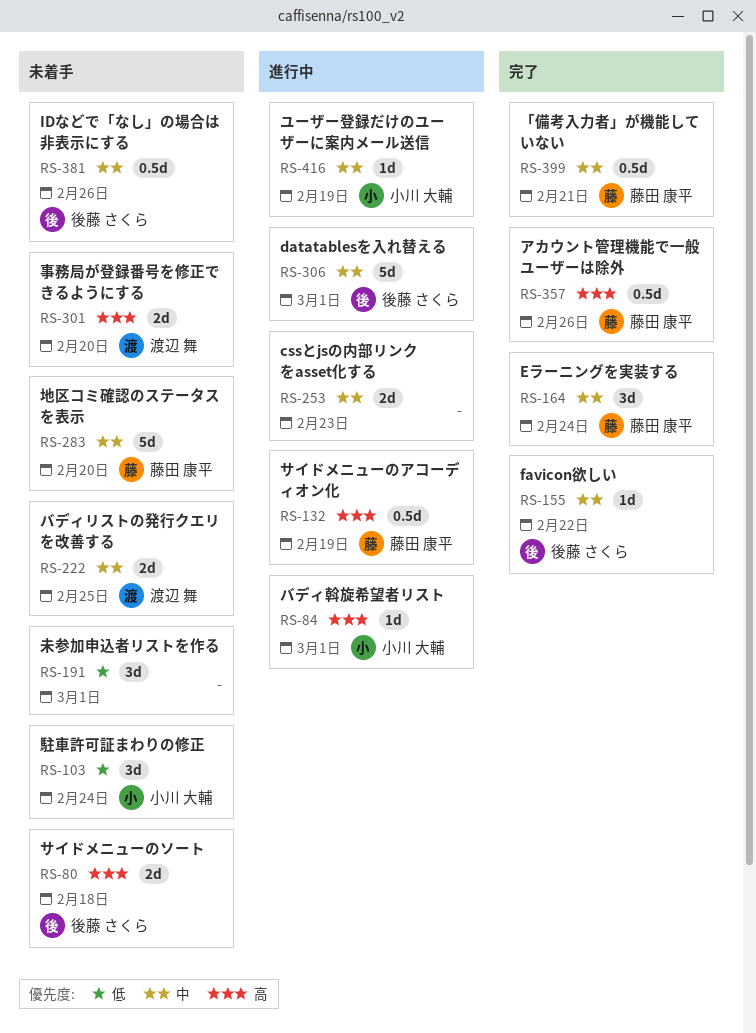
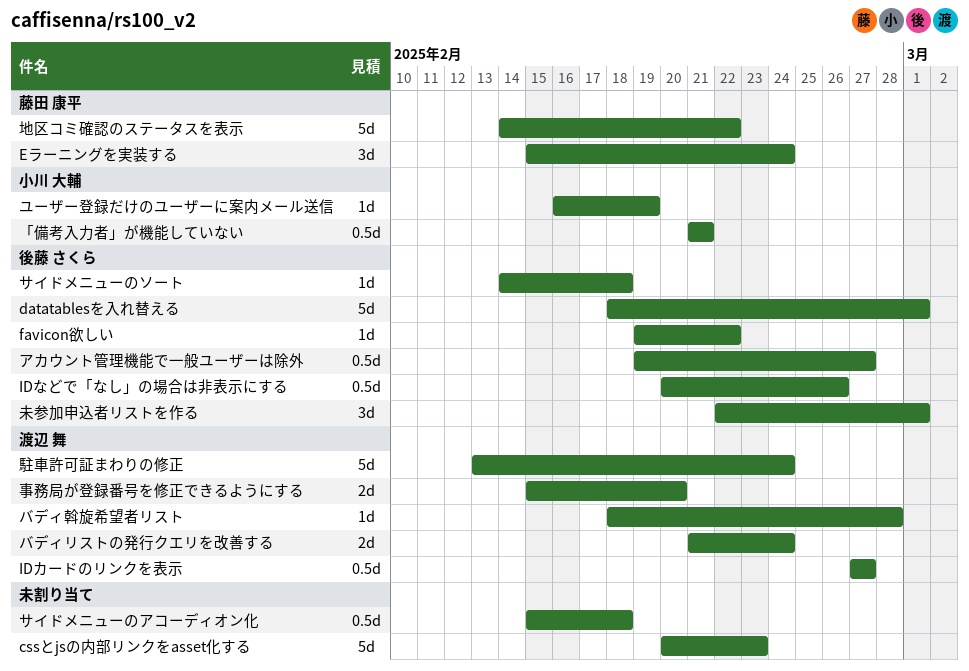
cssとjsの内部リンクをasset化する, estimate: 2d -> 5d
IDカードのリンクを表示: none -> present
「備考入力者」が機能していない, owner: 藤田 康平 -> 小川 大輔
アカウント管理機能で一般ユーザーは除外, owner: 藤田 康平 -> 後藤 さくら
アカウント管理機能で一般ユーザーは除外, due: Feb 26 -> Feb 27
サイドメニューのアコーディオン化, owner: 藤田 康平 -> none
サイドメニューのアコーディオン化, due: Feb 19 -> Feb 18
サイドメニューのソート, estimate: 2d -> 1d
バディリストの発行クエリを改善する, due: Feb 25 -> Feb 24
バディ斡旋希望者リスト, owner: 小川 大輔 -> 渡辺 舞
バディ斡旋希望者リスト, due: Mar 1 -> Feb 28
地区コミ確認のステータスを表示, due: Feb 20 -> Feb 22
未参加申込者リストを作る, owner: none -> 後藤 さくら
駐車許可証まわりの修正, owner: 小川 大輔 -> 渡辺 舞
駐車許可証まわりの修正, estimate: 3d -> 5d

